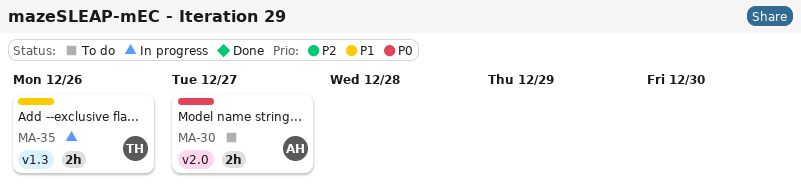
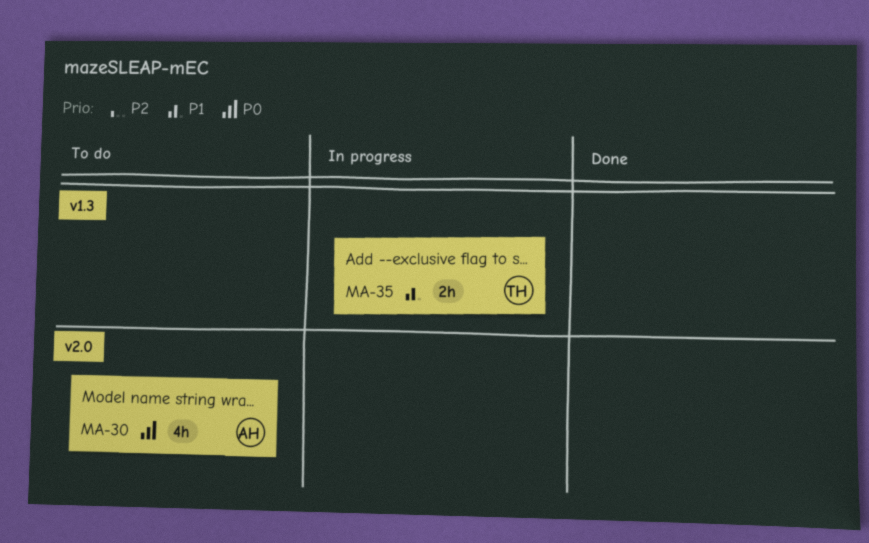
MA-30, estimate: 2h -> 4h

